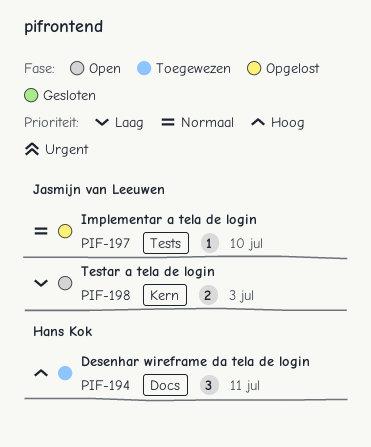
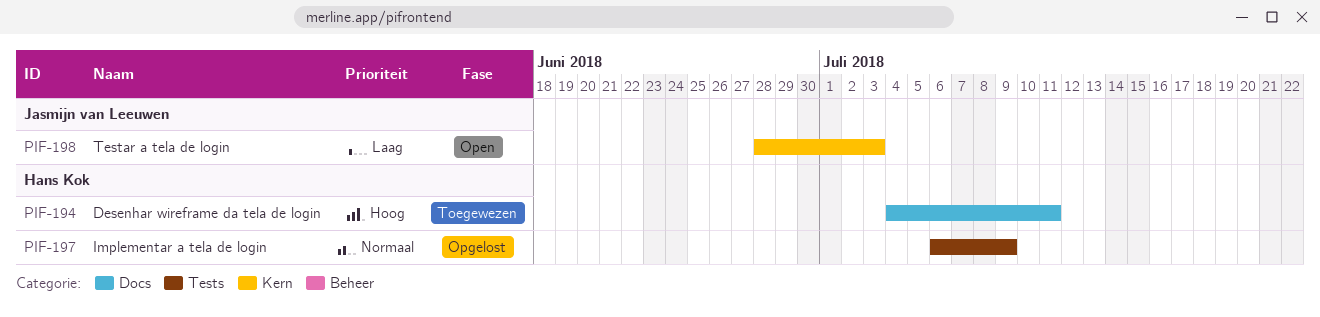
PIF-197, owner: Jasmijn van Leeuwen -> Hans Kok
PIF-197, due: Jul 10 -> Jul 9

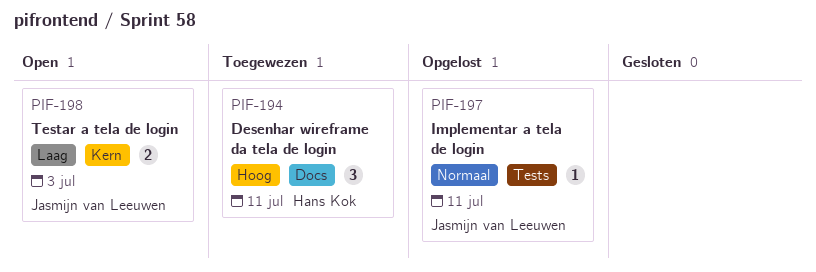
PIF-197, owner: Hans Kok -> Jasmijn van Leeuwen
PIF-197, due: Jul 9 -> Jul 11

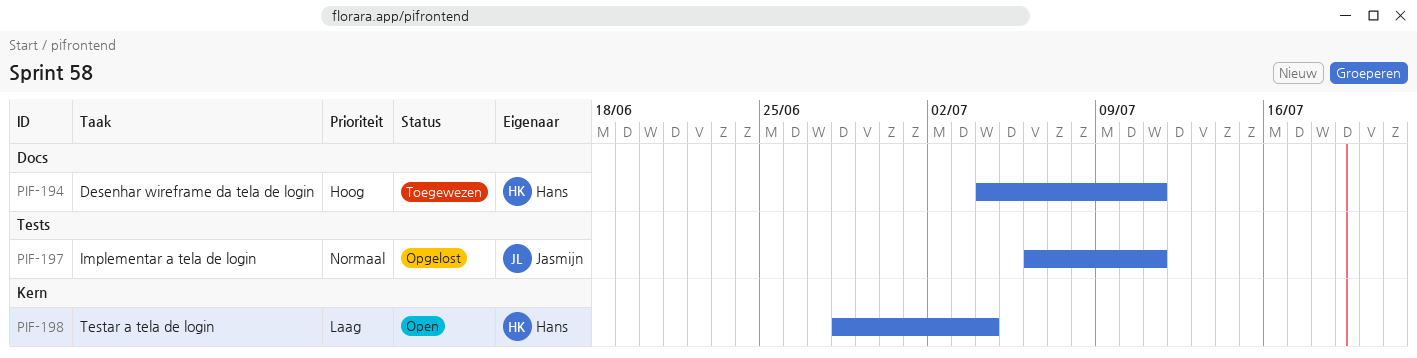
PIF-198, owner: Jasmijn van Leeuwen -> Hans Kok
PIF-198, due: Jul 3 -> Jul 4

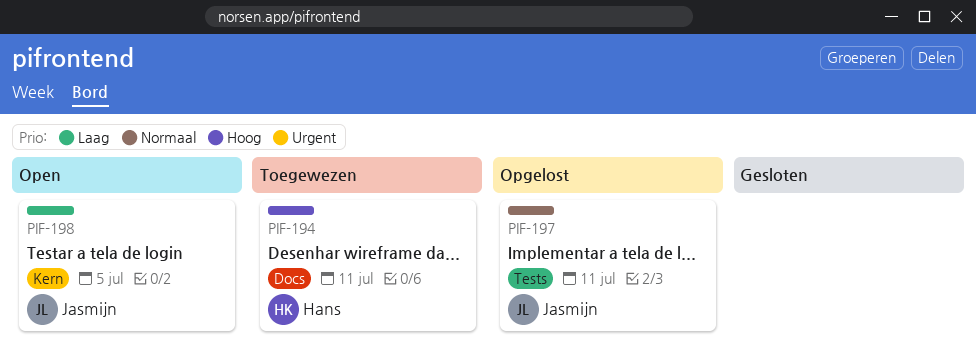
PIF-198, owner: Hans -> Jasmijn
PIF-198, due: Jul 4 -> Jul 5

